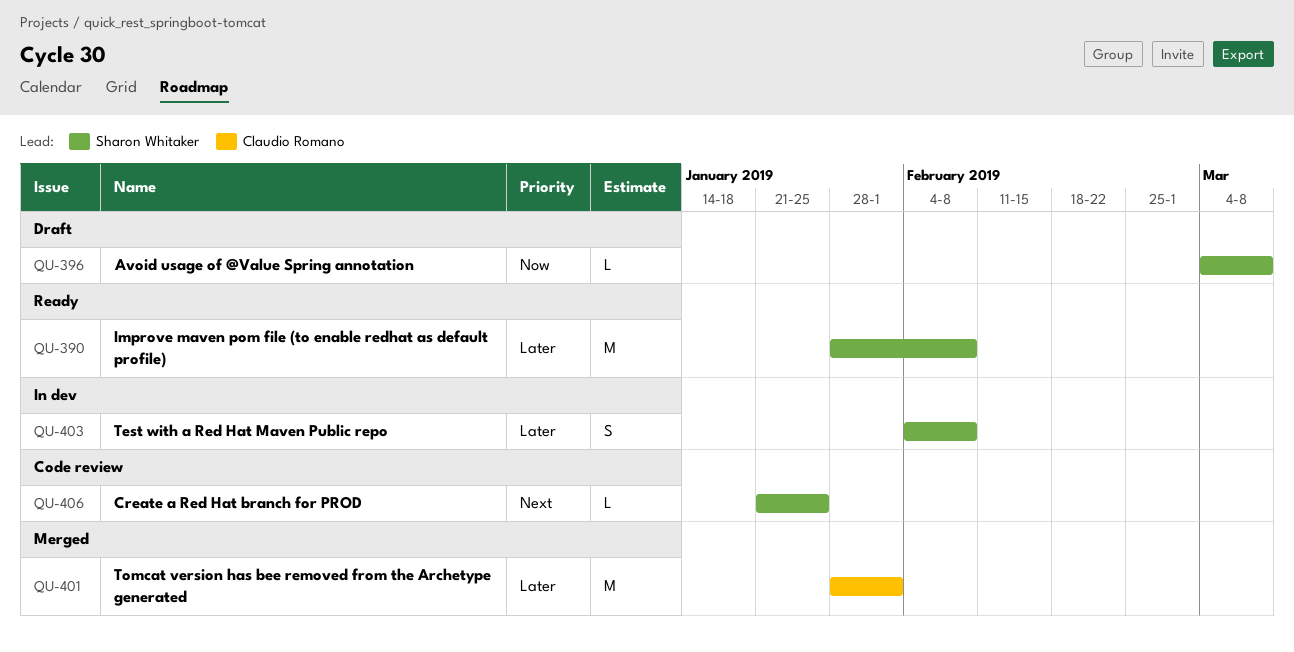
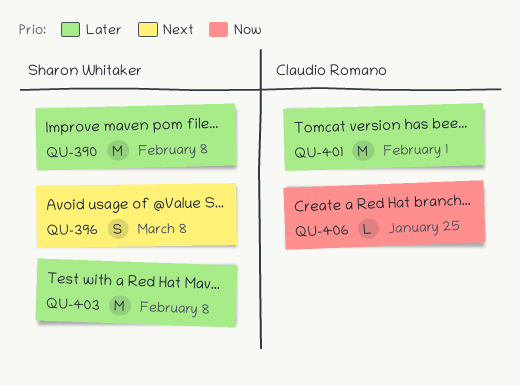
QU-396, priority: Now -> Next
QU-396, estimate: L -> S
QU-403, estimate: S -> M
QU-406, owner: Sharon Whitaker -> Claudio Romano
QU-406, priority: Next -> Now

